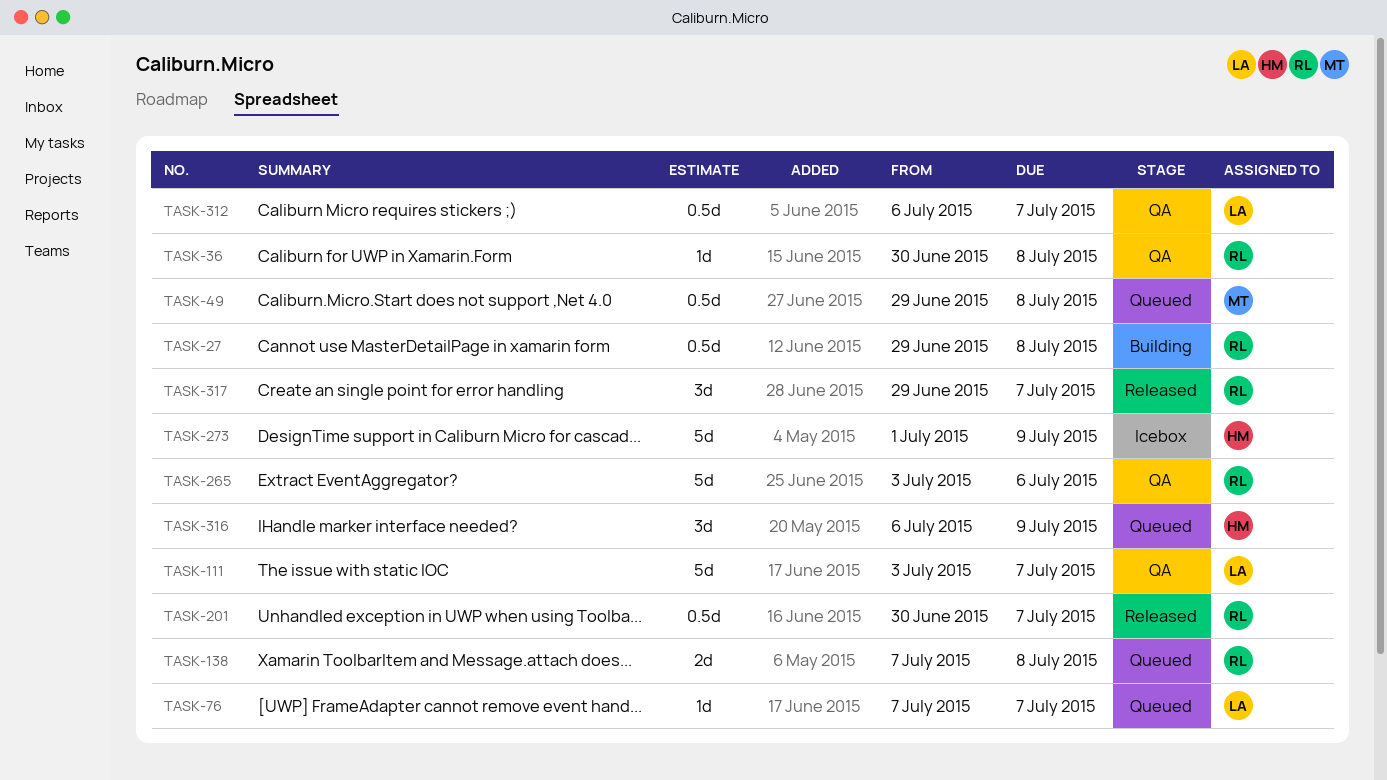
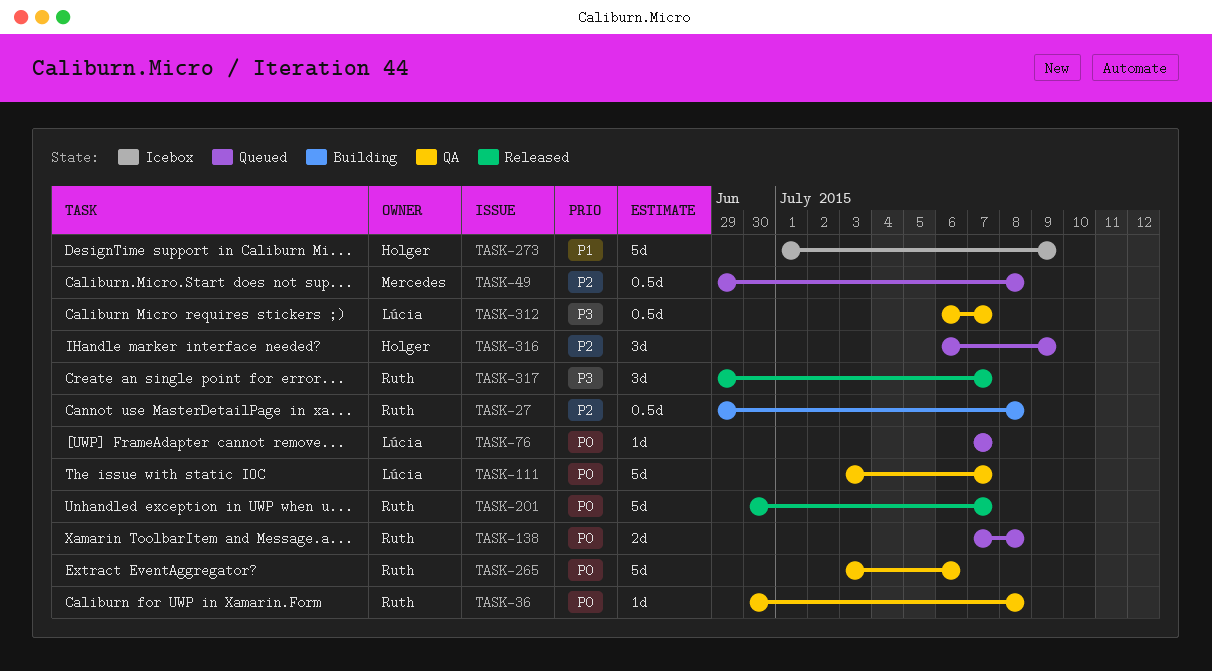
TASK-201, estimate: 0.5d -> 5d

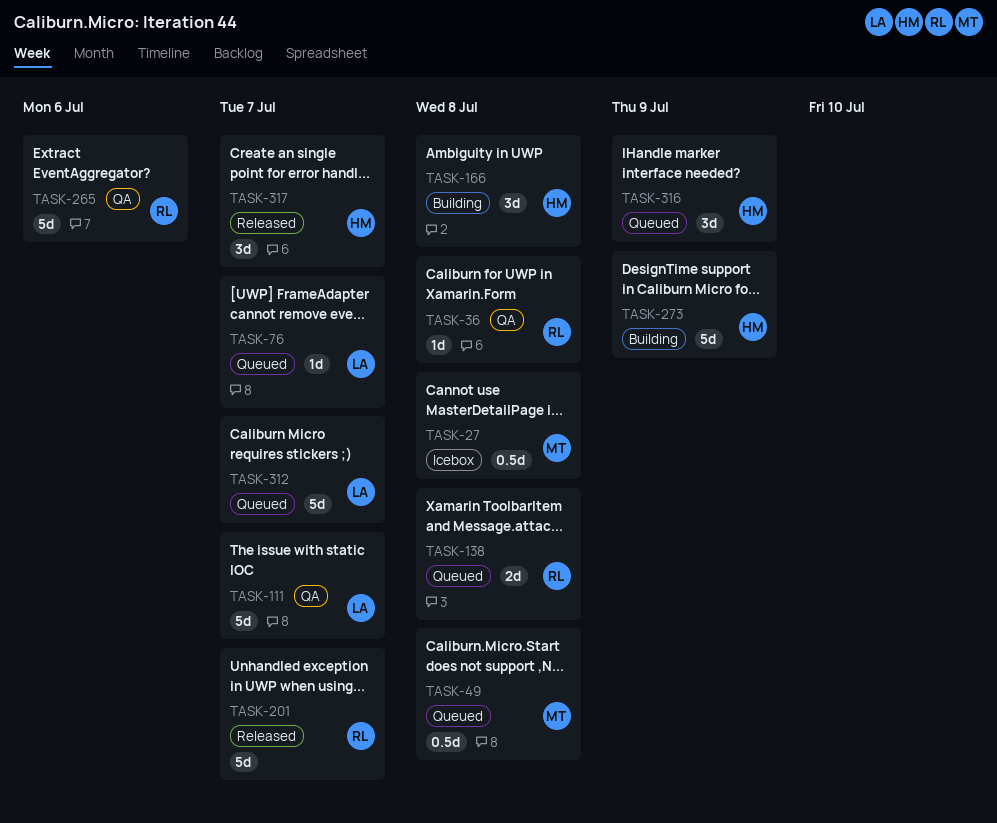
TASK-27, status: Building -> Icebox
TASK-27, owner: Ruth -> Mercedes
TASK-166: none -> present
TASK-273, status: Icebox -> Building
TASK-312, status: QA -> Queued
TASK-312, estimate: 0.5d -> 5d
TASK-317, owner: Ruth -> Holger

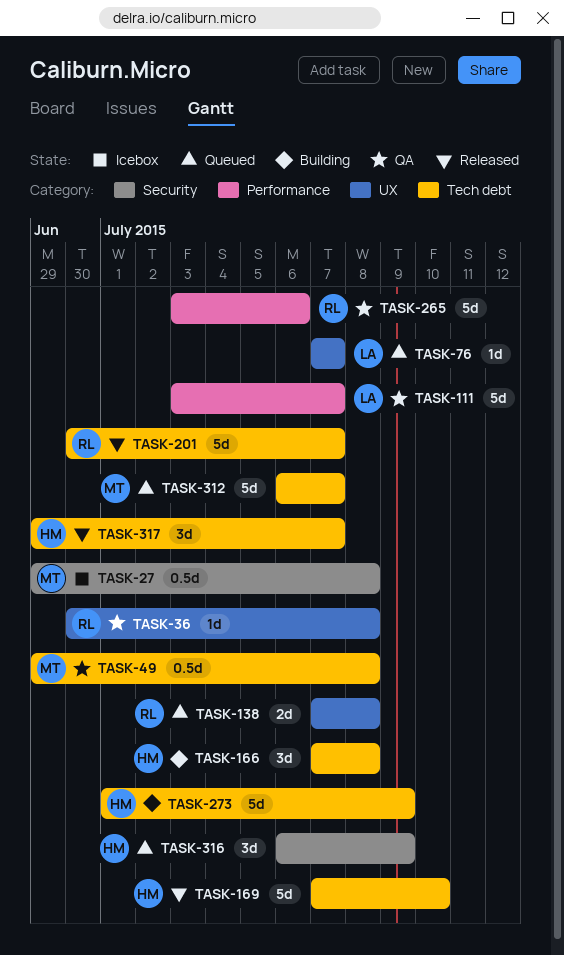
TASK-49, status: Queued -> QA
TASK-169: none -> present
TASK-312, owner: LA -> MT

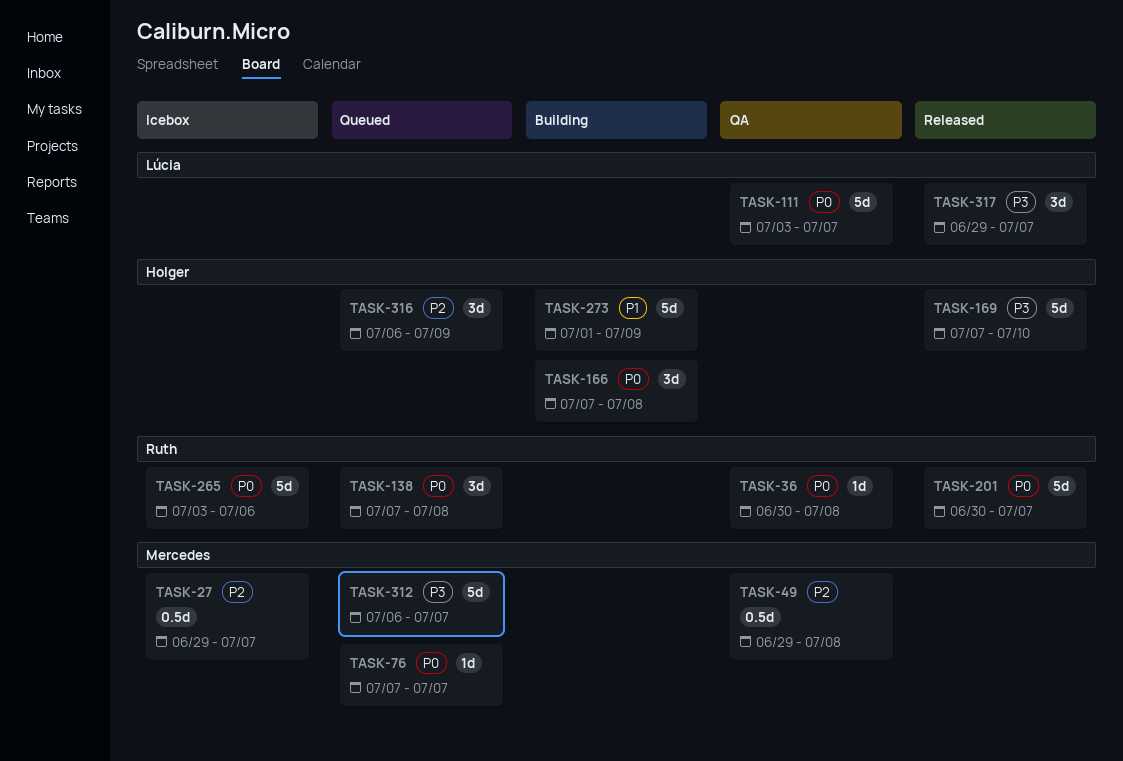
TASK-27, due: Jul 8 -> Jul 7
TASK-76, owner: Lúcia -> Mercedes
TASK-138, estimate: 2d -> 3d
TASK-265, status: QA -> Icebox
TASK-317, owner: Holger -> Lúcia

